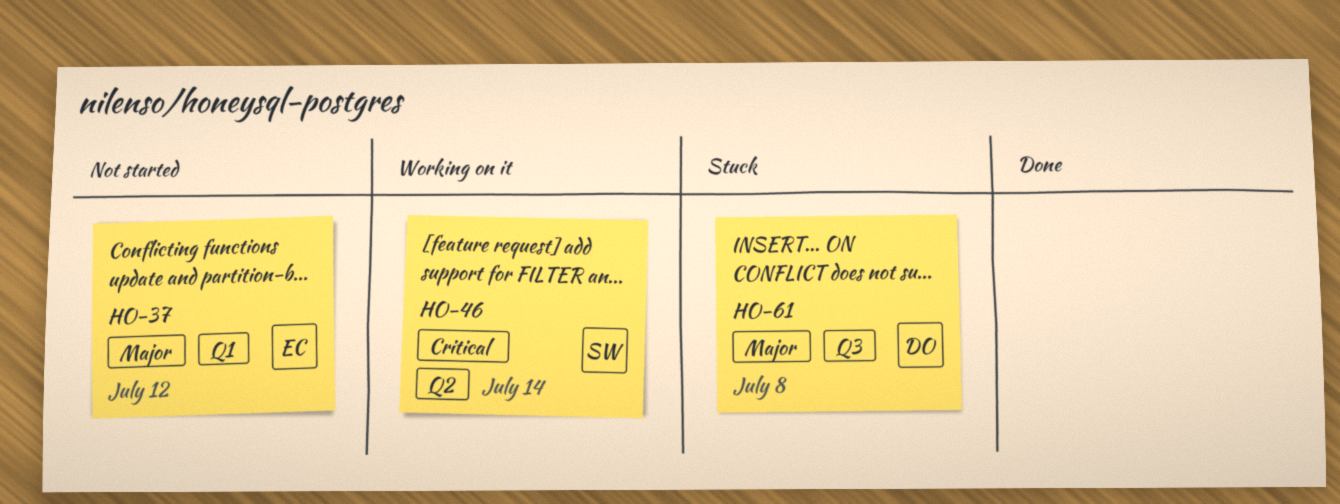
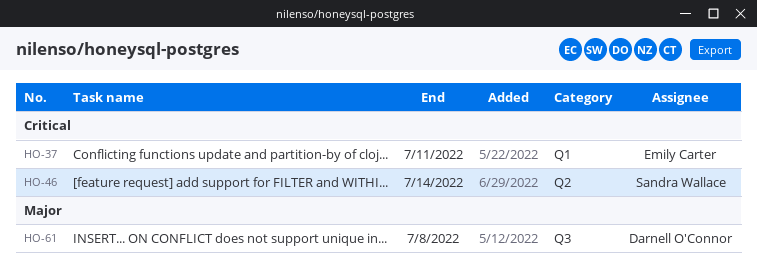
HO-37, priority: Major -> Critical
HO-37, due: Jul 12 -> Jul 11

